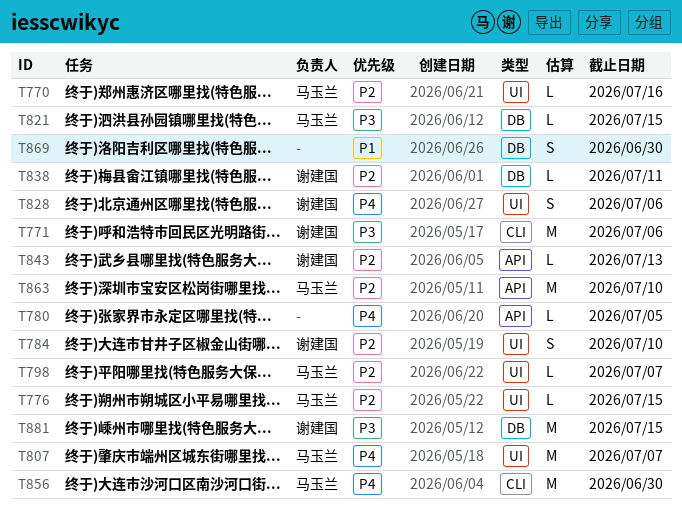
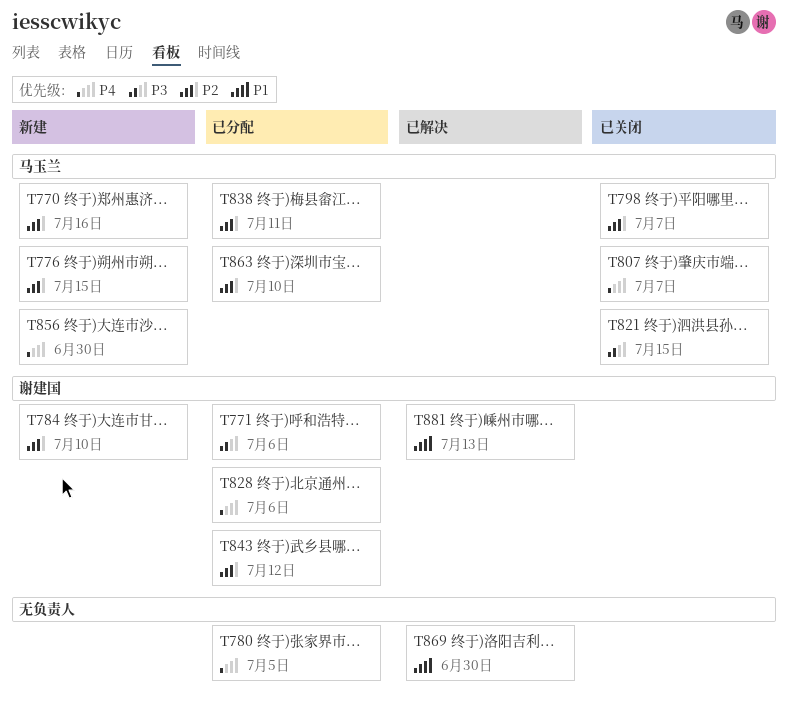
T838, owner: 谢建国 -> 马玉兰
T843, due: Jul 13 -> Jul 12
T881, priority: P3 -> P1
T881, due: Jul 15 -> Jul 13

